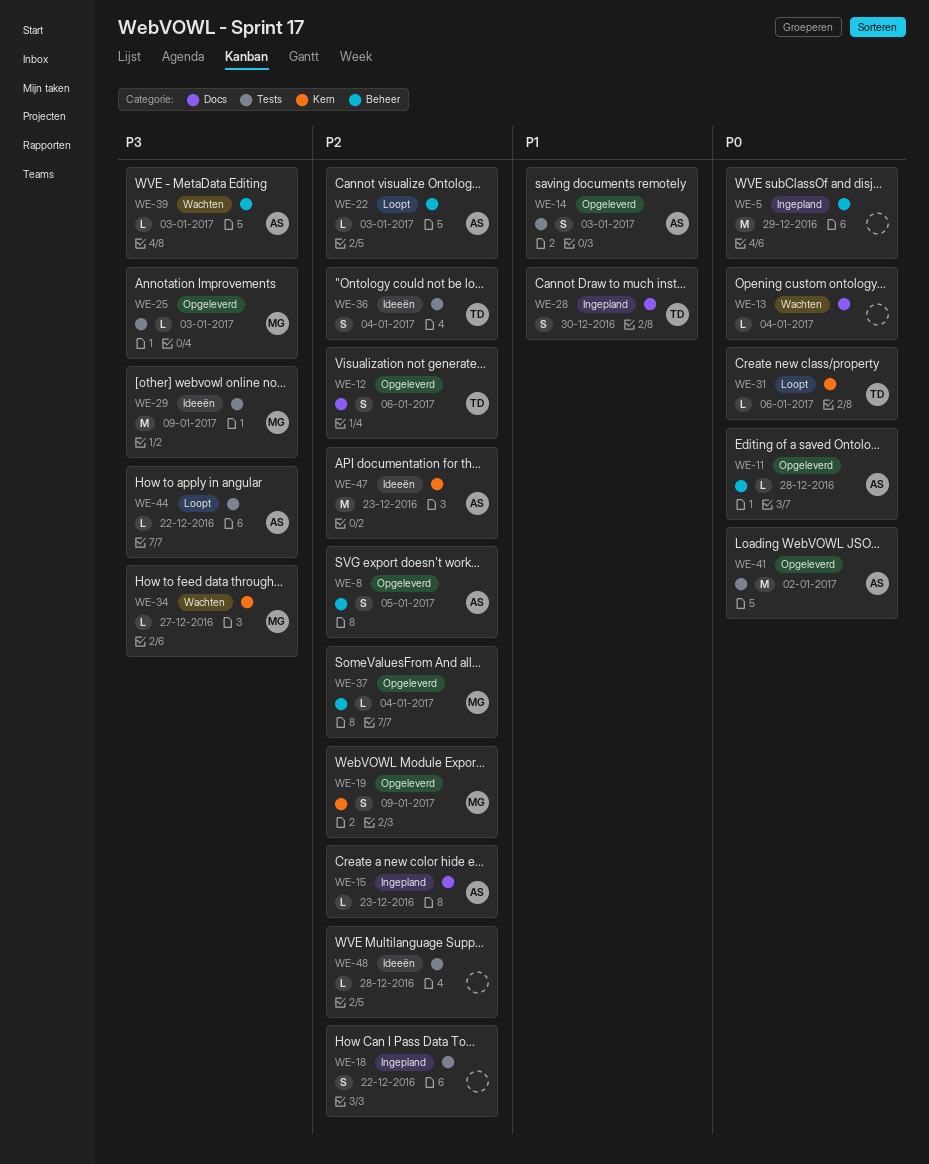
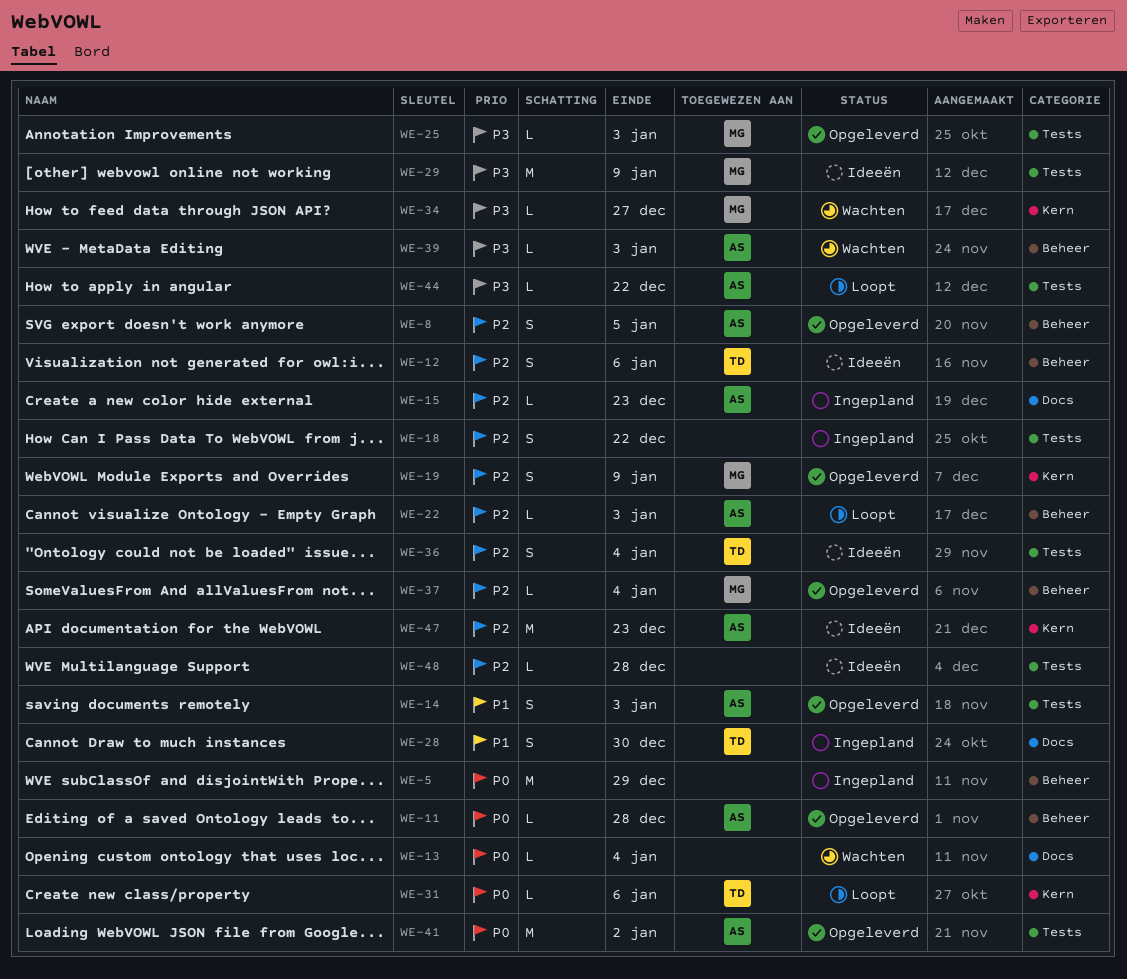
WE-12, status: Opgeleverd -> Ideeën
WE-12, label: Docs -> Beheer

